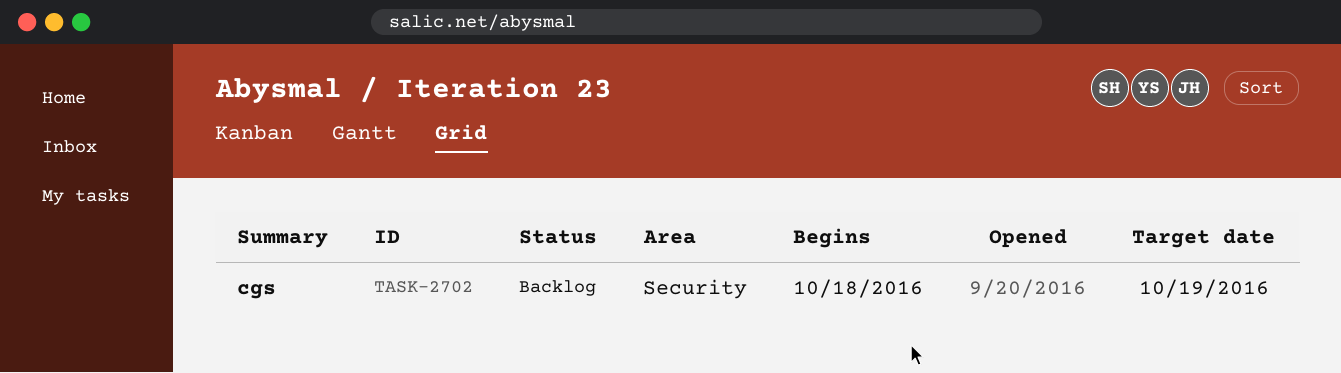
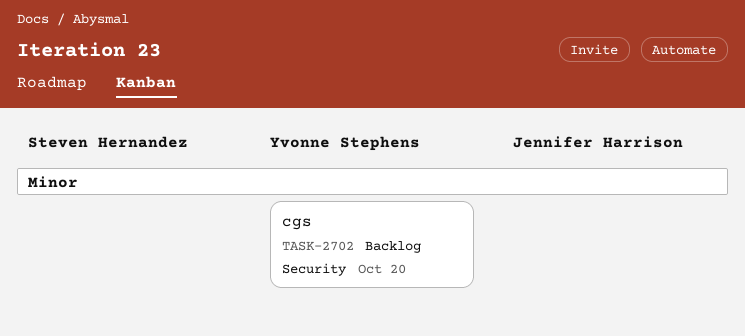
TASK-2702, due: Oct 19 -> Oct 20

